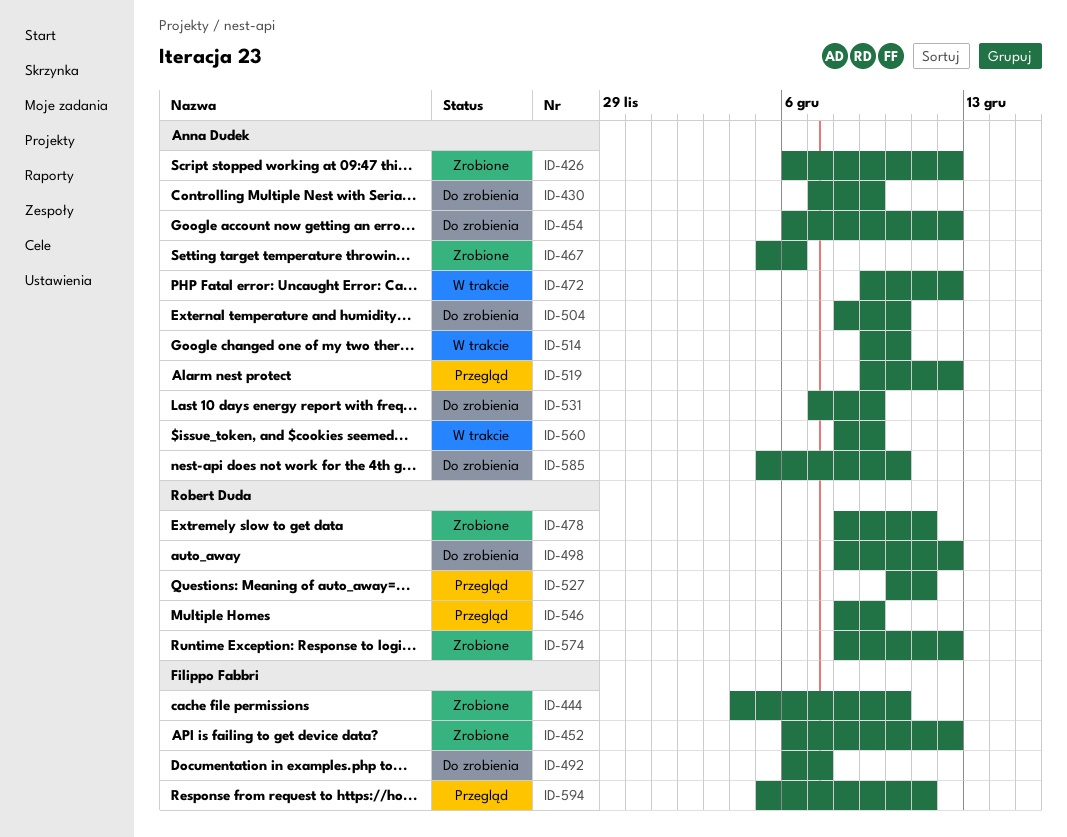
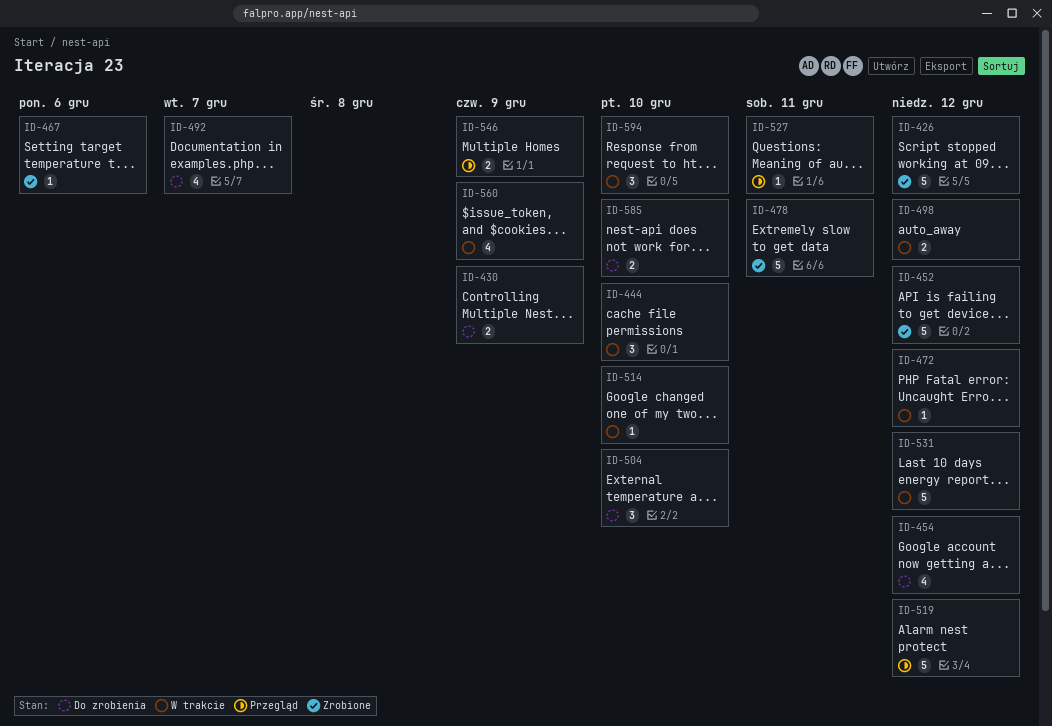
ID-444, status: Zrobione -> W trakcie
ID-498, status: Do zrobienia -> W trakcie
ID-531, status: Do zrobienia -> W trakcie
ID-531, due: Dec 9 -> Dec 12
ID-574: present -> none
ID-594, status: Przegląd -> W trakcie
ID-594, due: Dec 11 -> Dec 10

